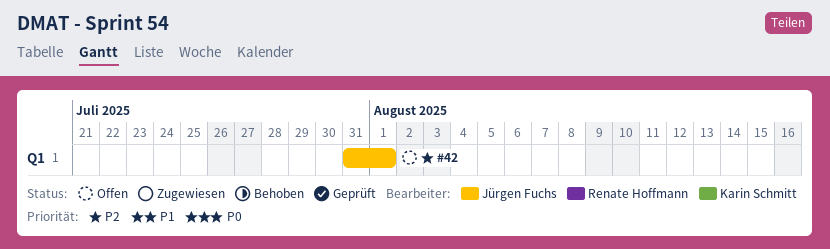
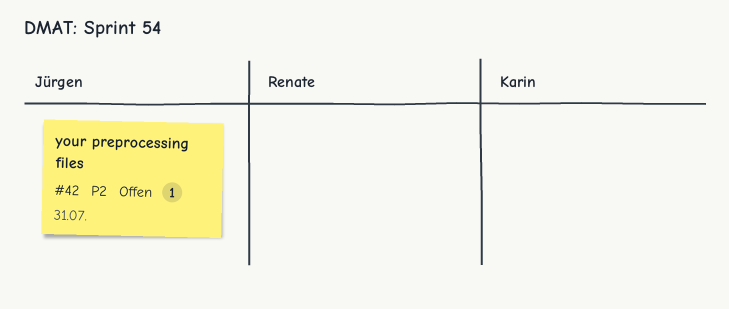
#42, due: Aug 1 -> Jul 31

